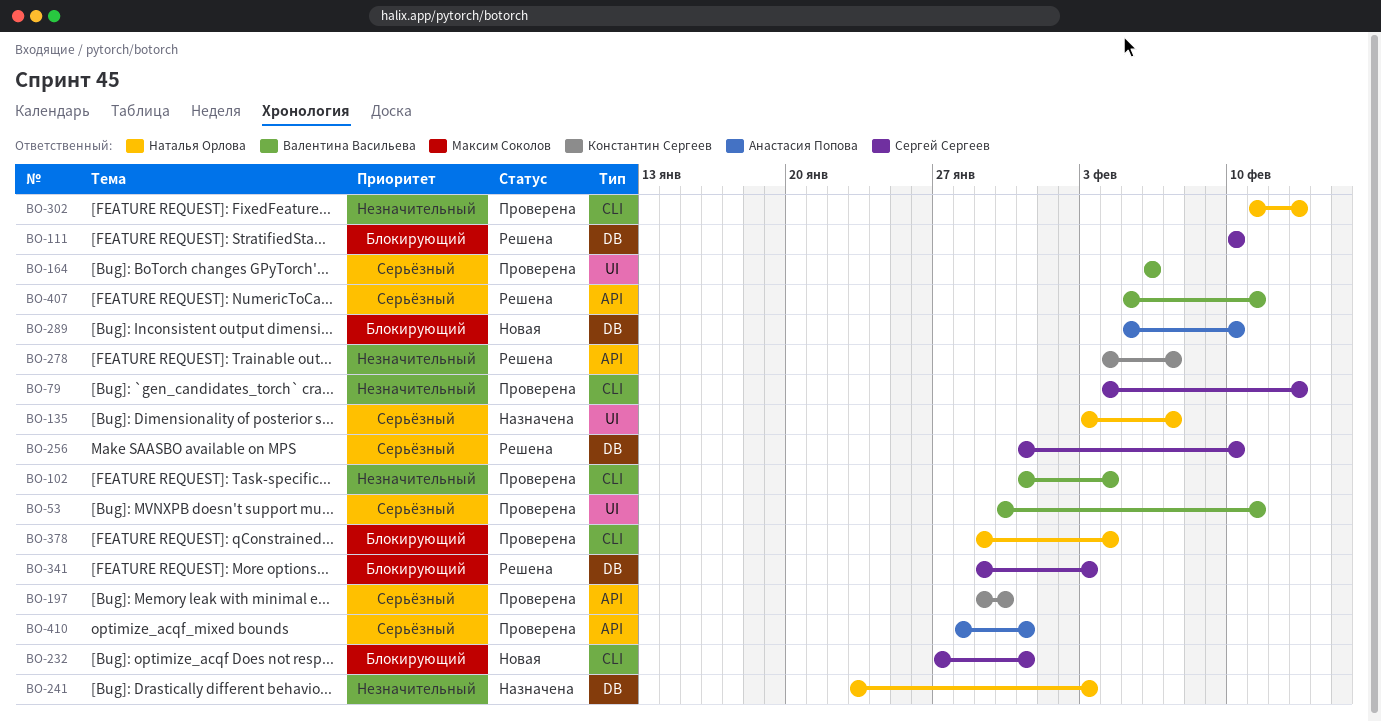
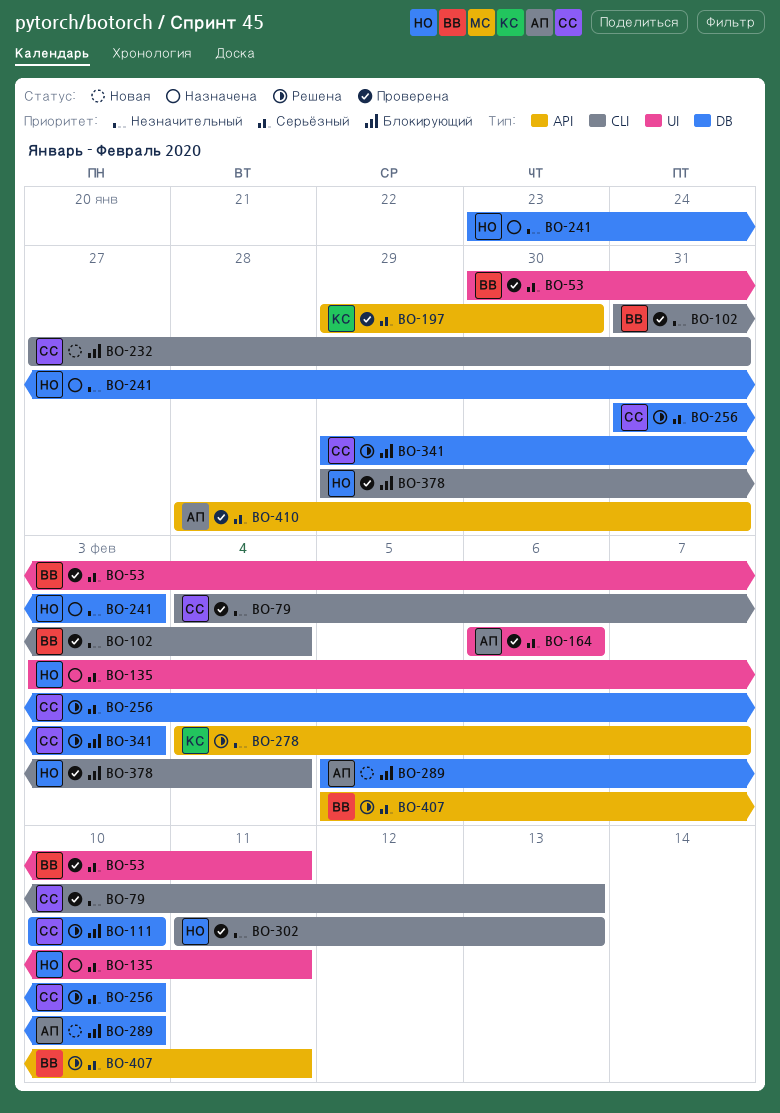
BO-135, due: Feb 7 -> Feb 11
BO-164, owner: Валентина Васильева -> Анастасия Попова

